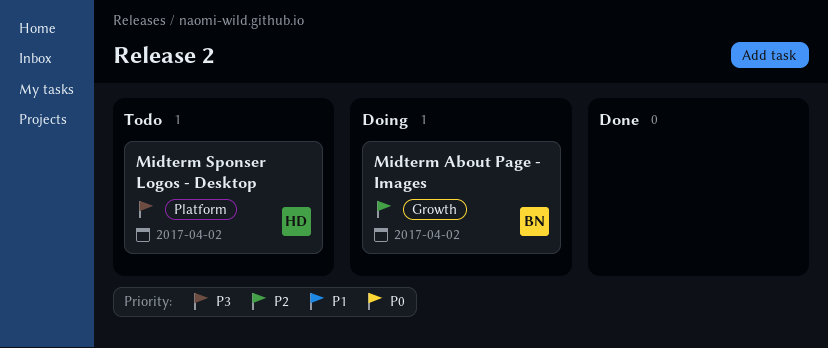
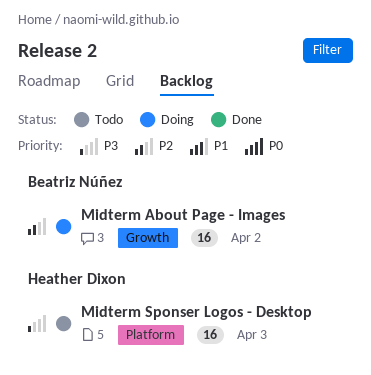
Midterm Sponser Logos - Desktop, due: Apr 2 -> Apr 3

